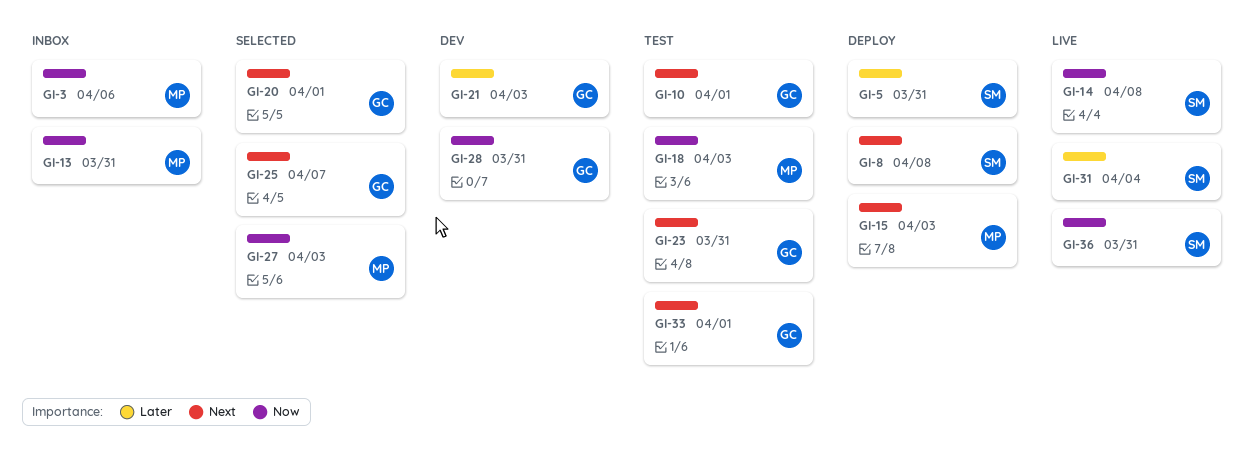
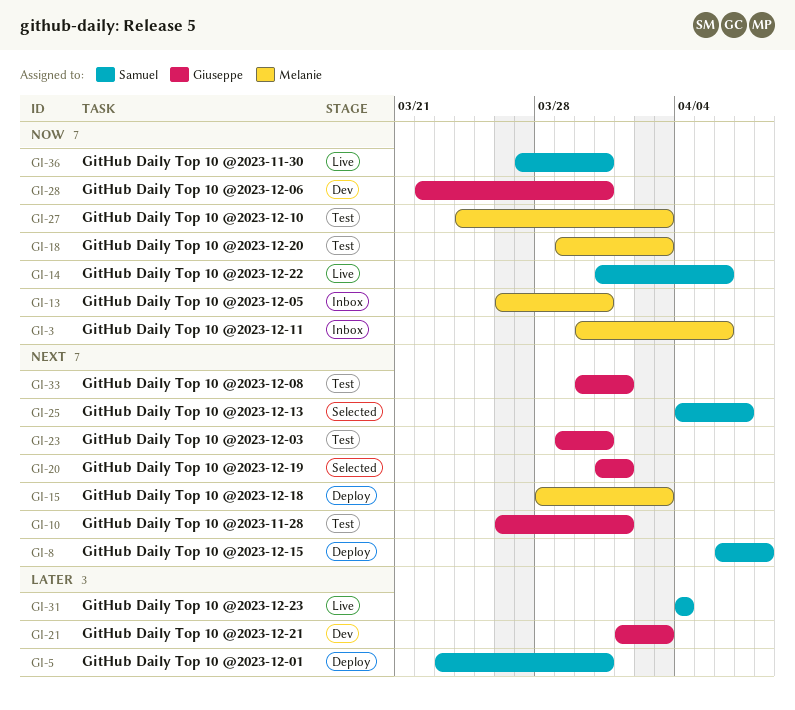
GI-14, due: Apr 8 -> Apr 6
GI-25, owner: Giuseppe -> Samuel
GI-27, status: Selected -> Test

